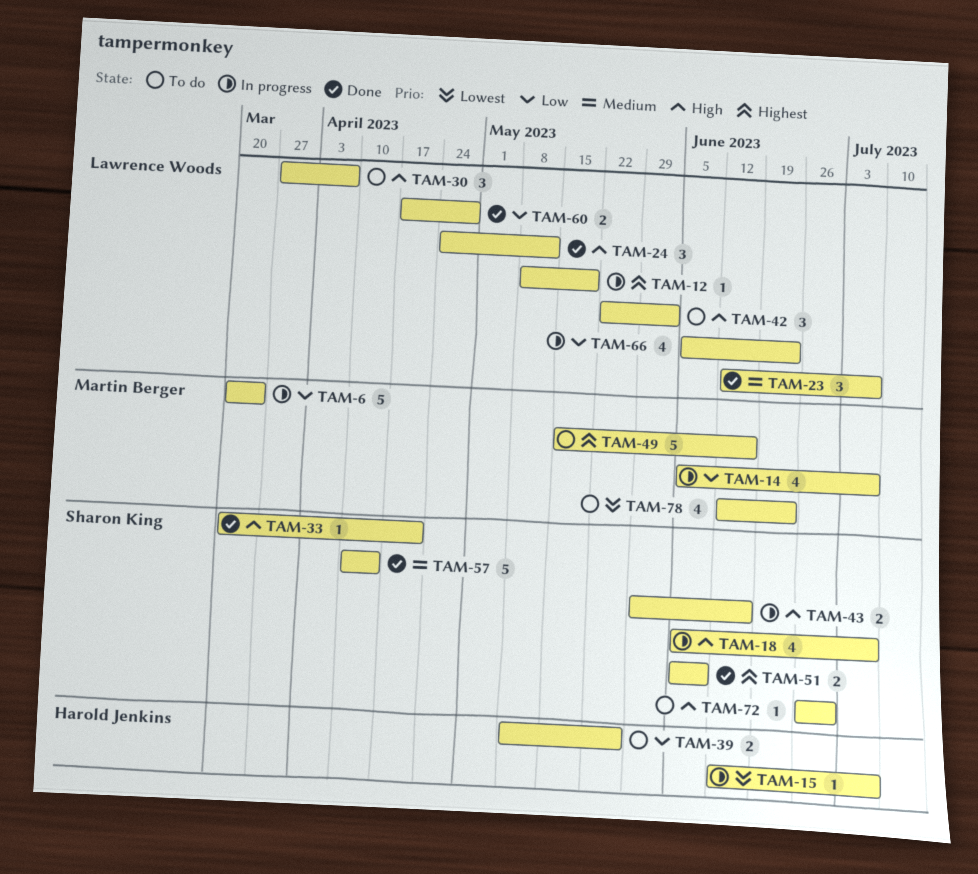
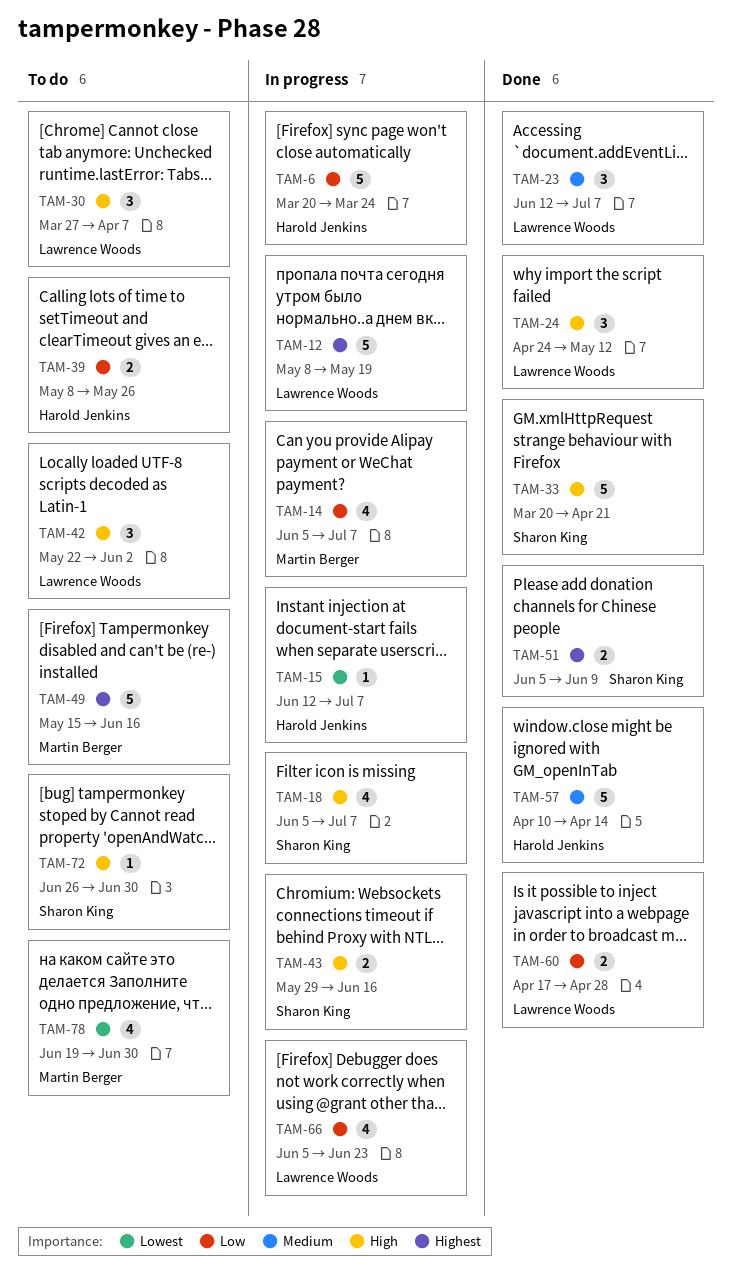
TAM-6, owner: Martin Berger -> Harold Jenkins
TAM-12, estimate: 1 -> 5
TAM-33, estimate: 1 -> 5
TAM-57, owner: Sharon King -> Harold Jenkins
TAM-78, start: Jun 12 -> Jun 19
TAM-78, due: Jun 23 -> Jun 30

